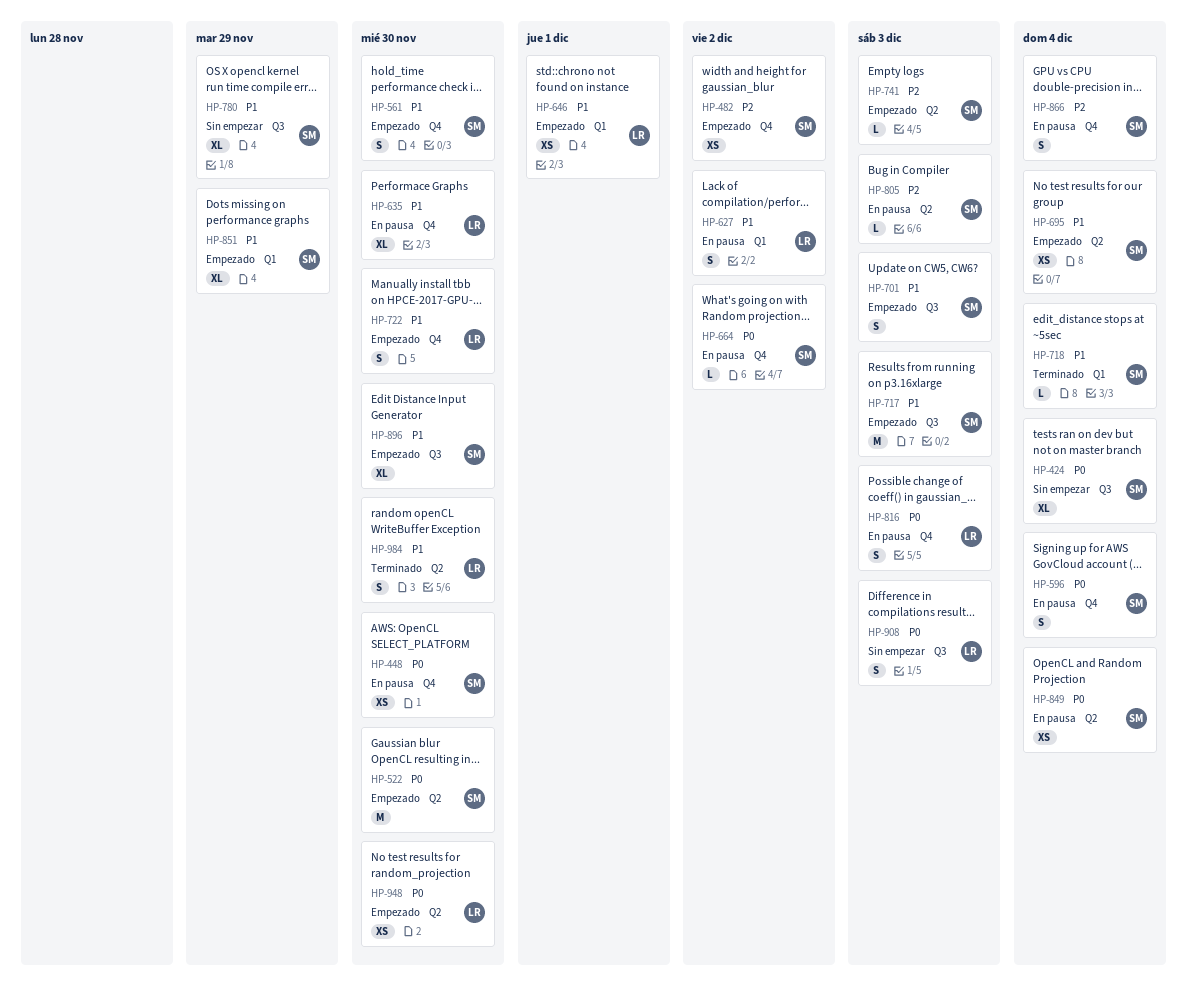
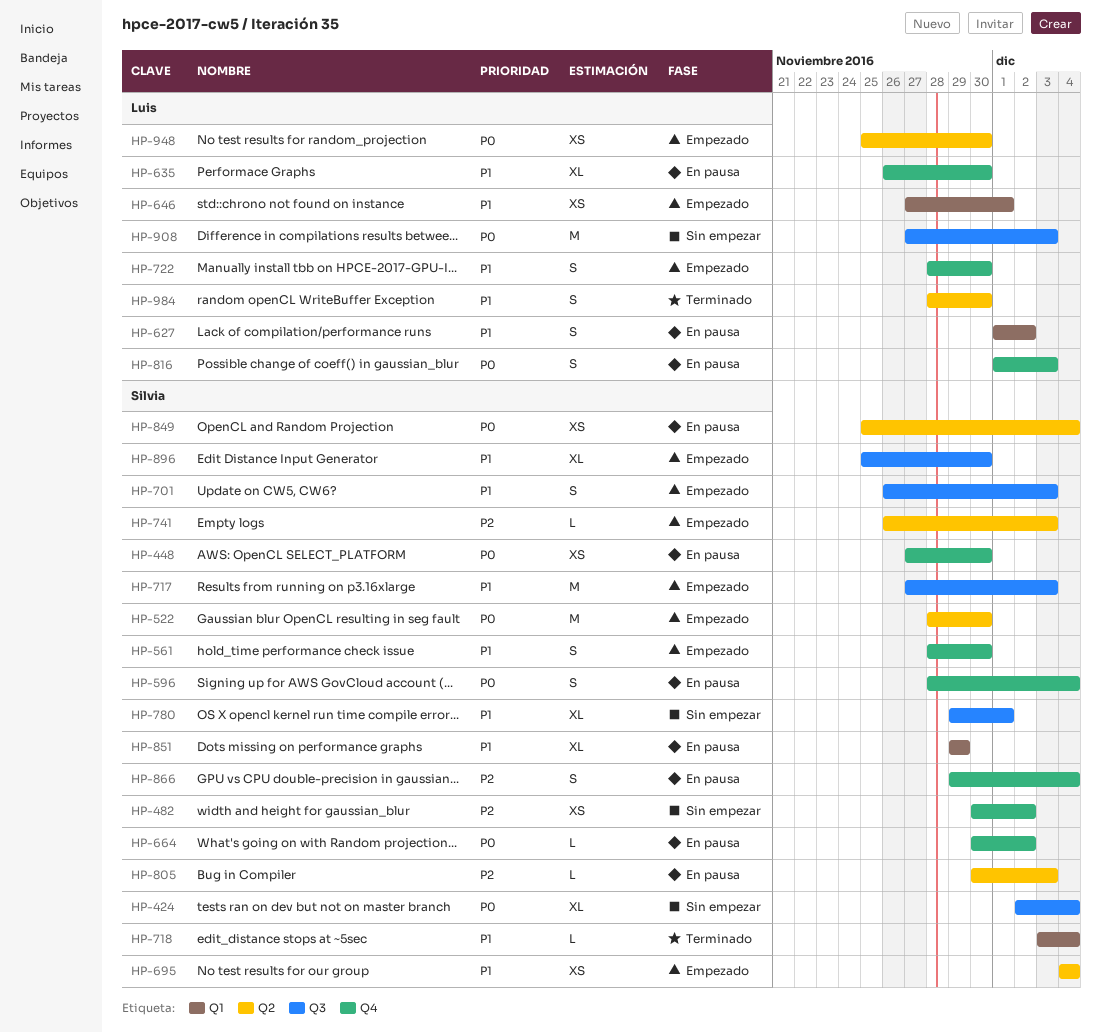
HP-482, status: Empezado -> Sin empezar
HP-780, due: Nov 29 -> Dec 1
HP-851, status: Empezado -> En pausa
HP-908, estimate: S -> M

